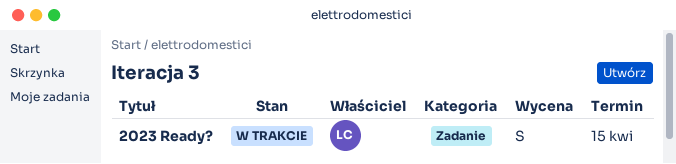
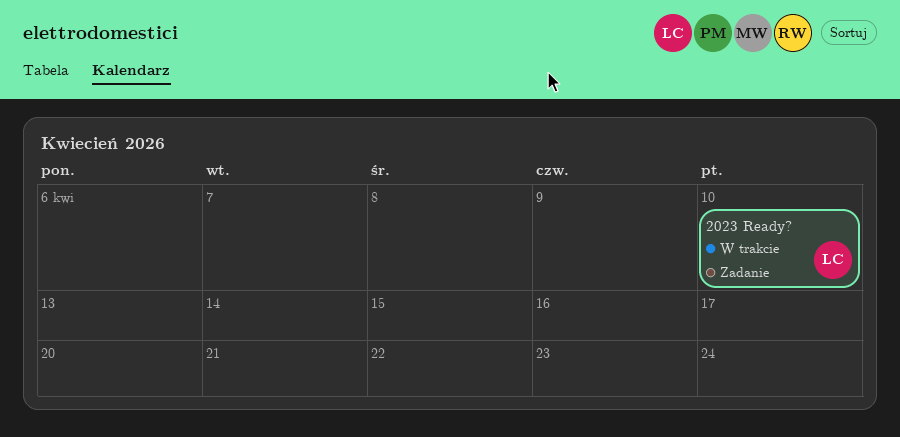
2023 Ready?, due: Apr 15 -> Apr 10

